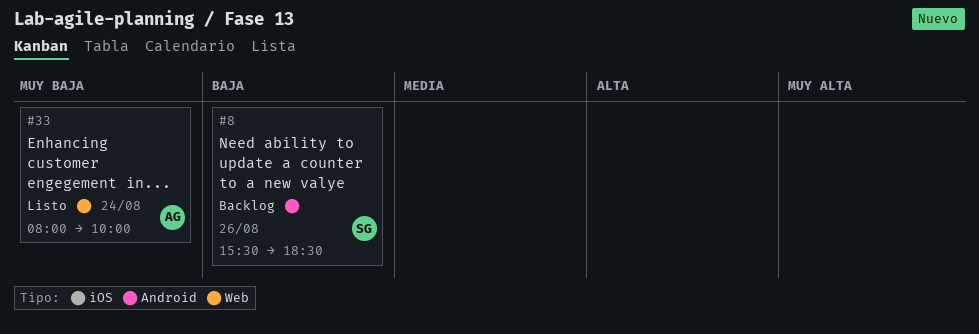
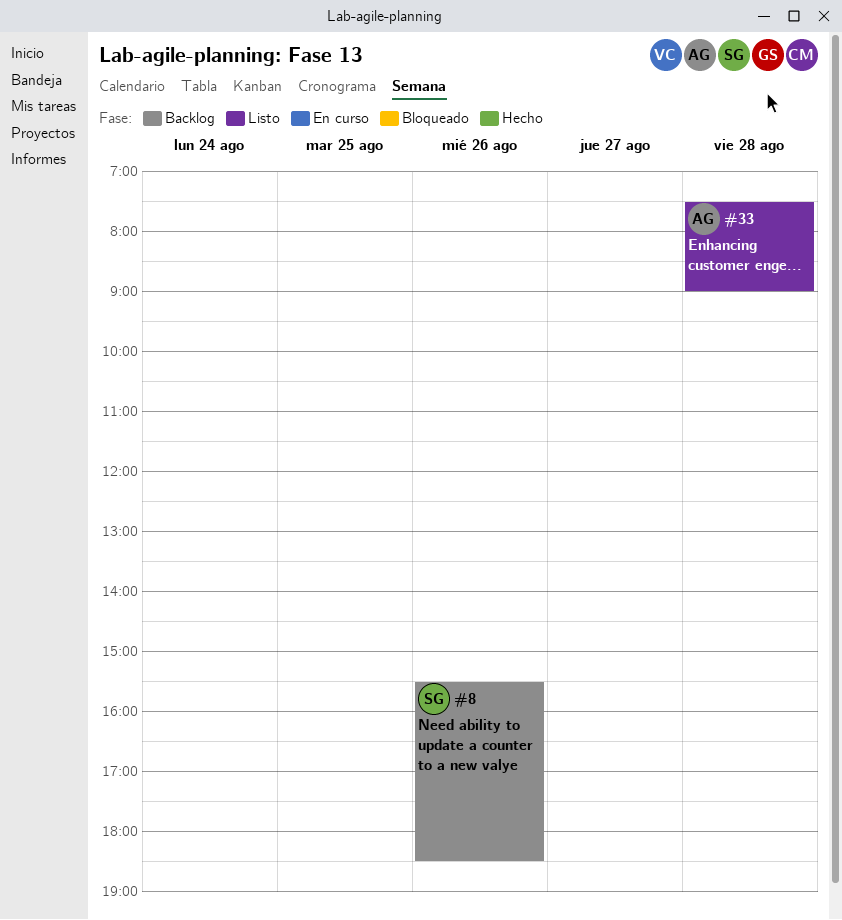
#33, day: Aug 24 -> Aug 28
#33, begins: 08:00 -> 07:30
#33, ends: 10:00 -> 09:00

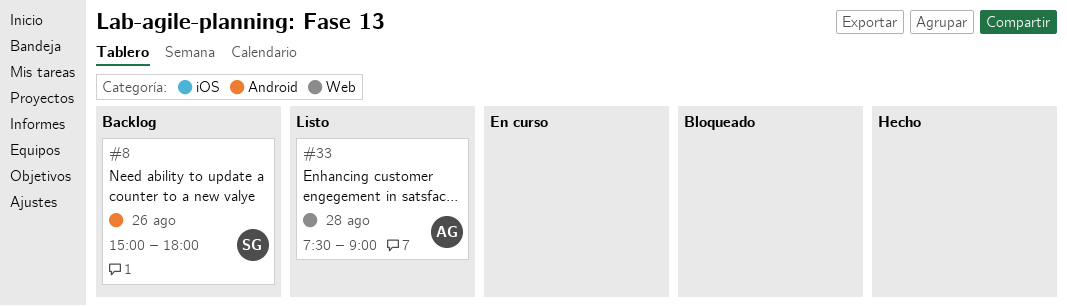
#8, begins: 15:30 -> 15:00
#8, ends: 18:30 -> 18:00

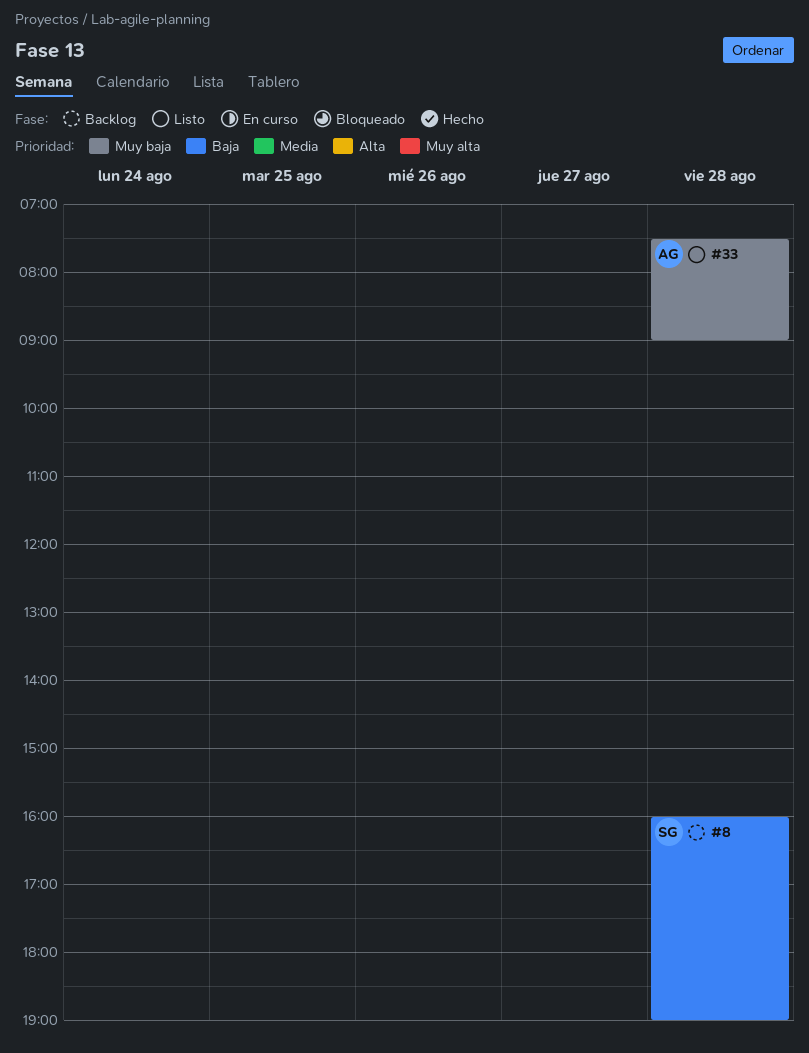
#8, day: Aug 26 -> Aug 28
#8, begins: 15:00 -> 16:00
#8, ends: 18:00 -> 19:00

